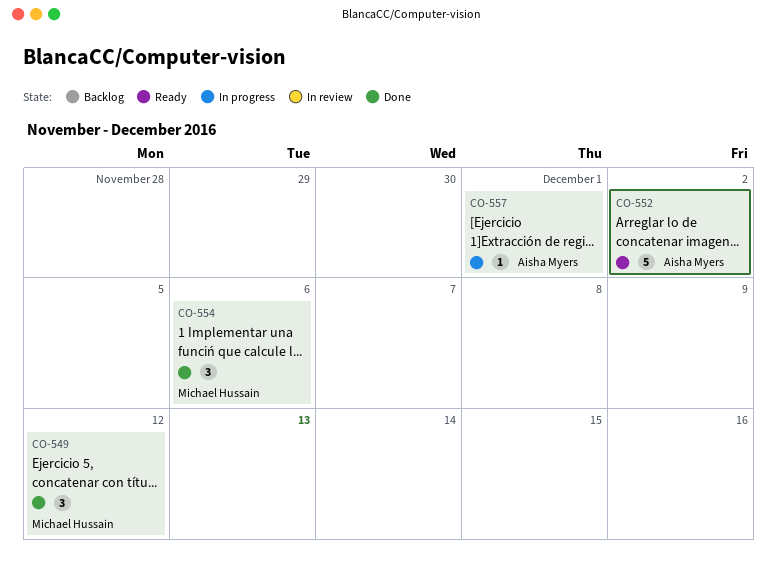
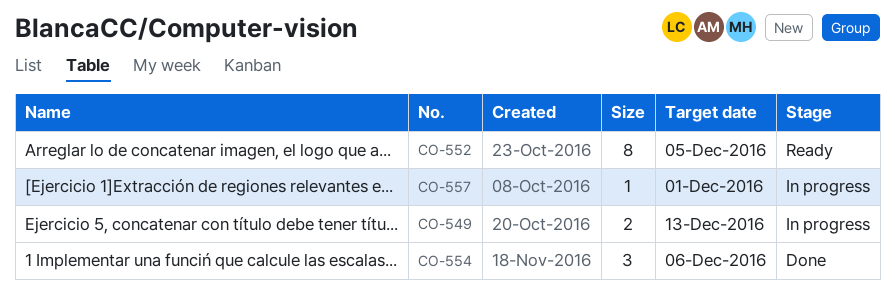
CO-549, status: Done -> In progress
CO-549, estimate: 3 -> 2
CO-549, due: Dec 12 -> Dec 13
CO-552, estimate: 5 -> 8
CO-552, due: Dec 2 -> Dec 5

